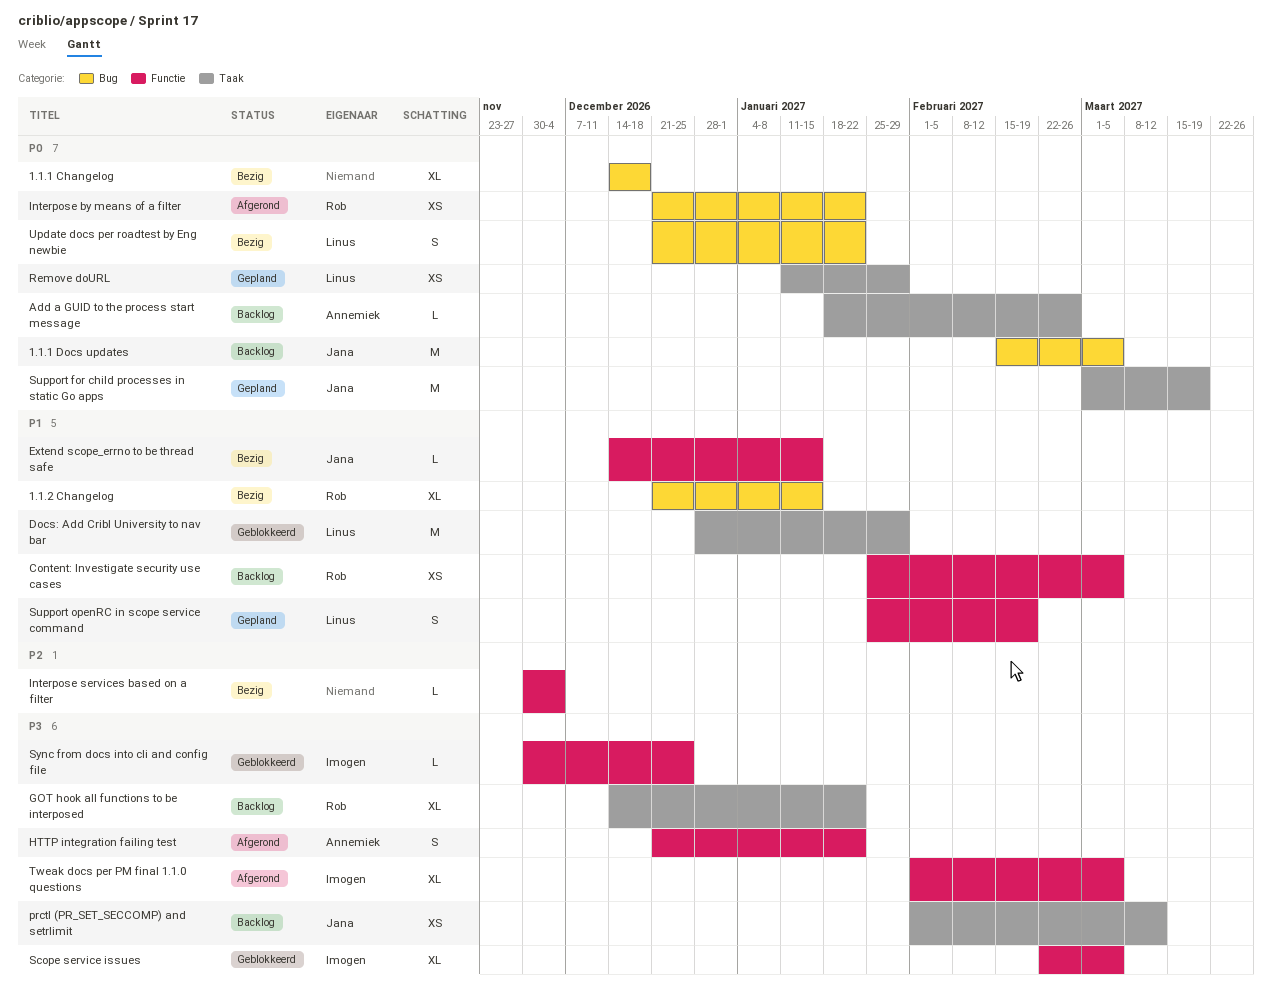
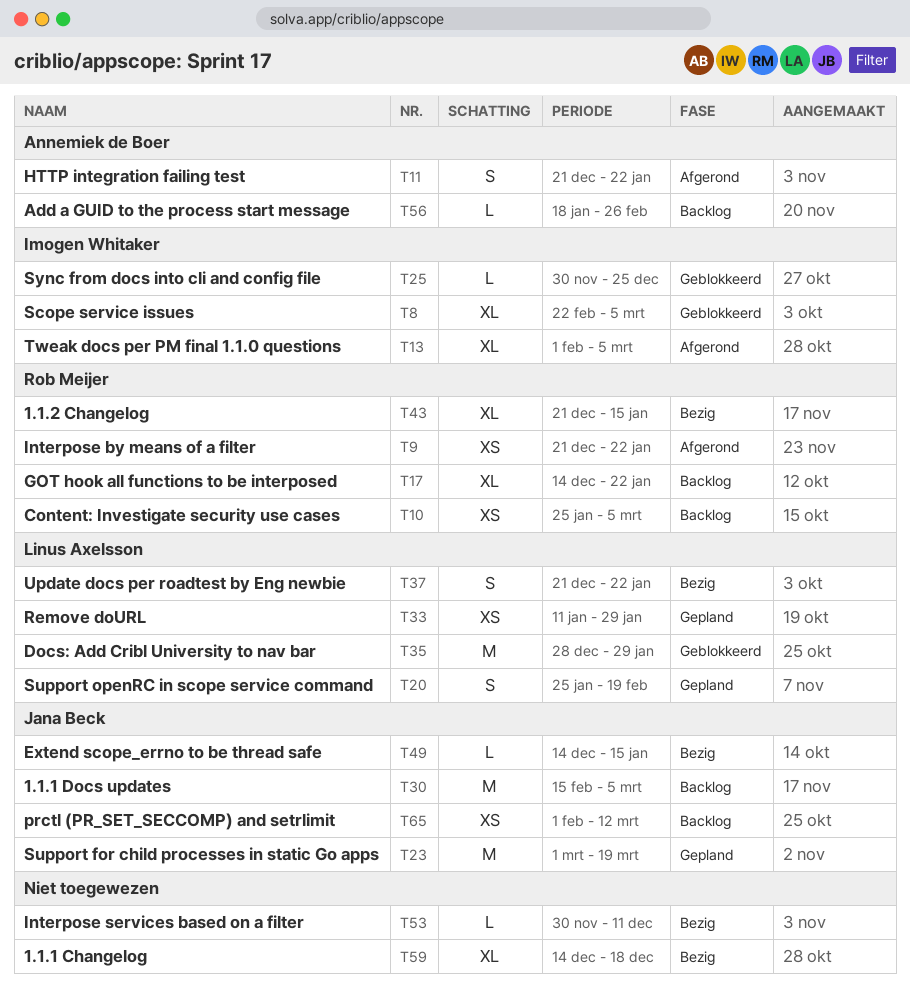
Interpose services based on a filter, due: Dec 4 -> Dec 11

